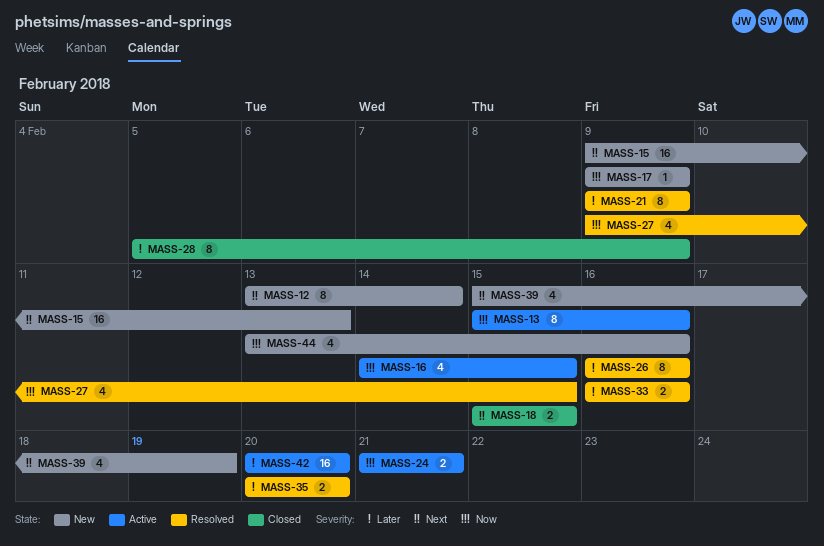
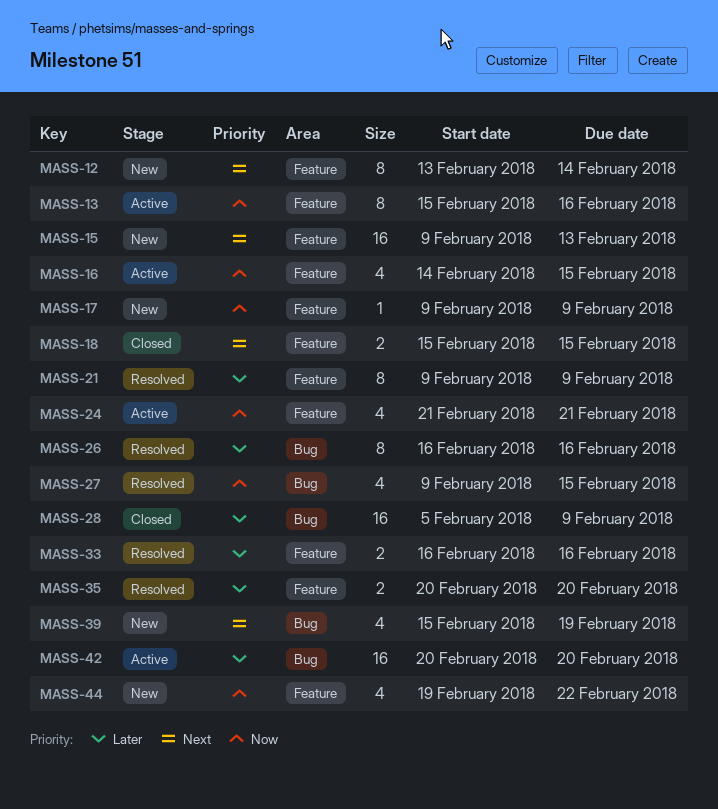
MASS-24, estimate: 2 -> 4
MASS-28, estimate: 8 -> 16
MASS-44, start: Feb 13 -> Feb 19
MASS-44, due: Feb 16 -> Feb 22

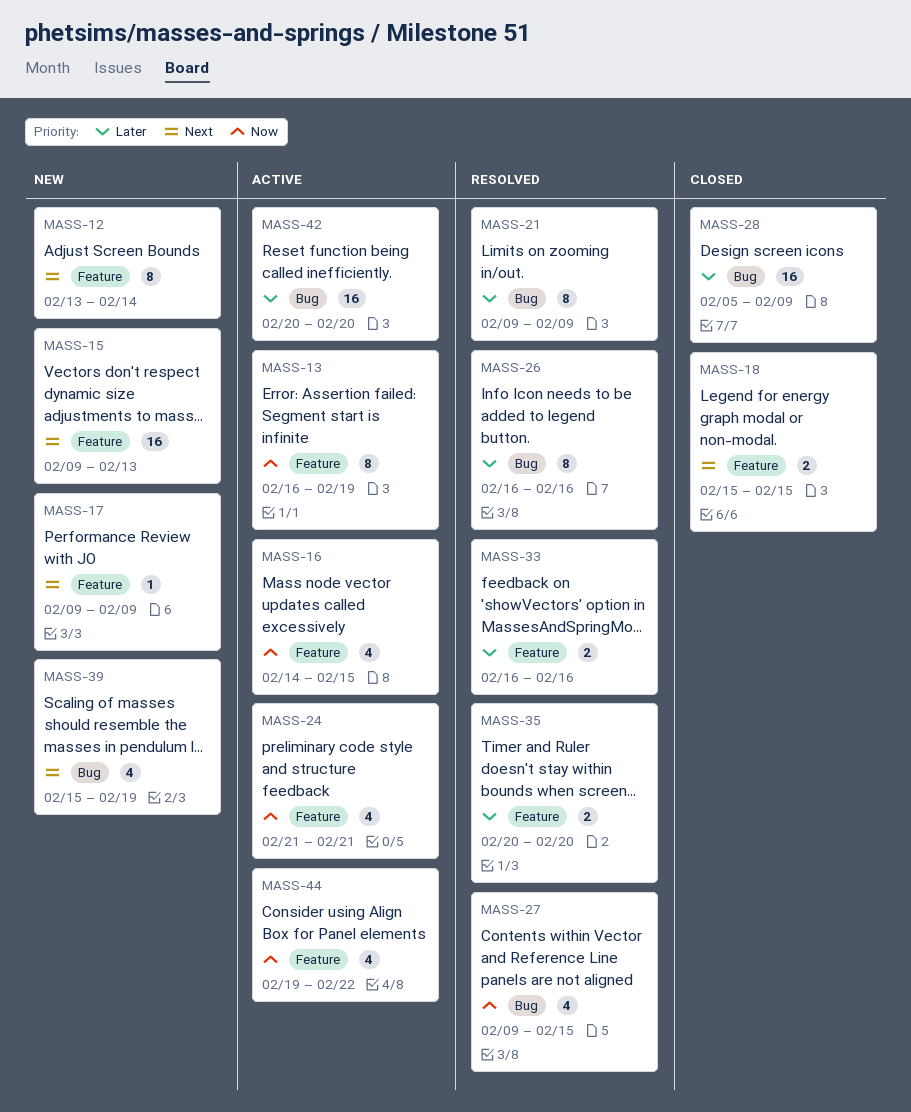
MASS-13, start: Feb 15 -> Feb 16
MASS-13, due: Feb 16 -> Feb 19
MASS-17, priority: Now -> Next
MASS-21, label: Feature -> Bug
MASS-44, status: New -> Active

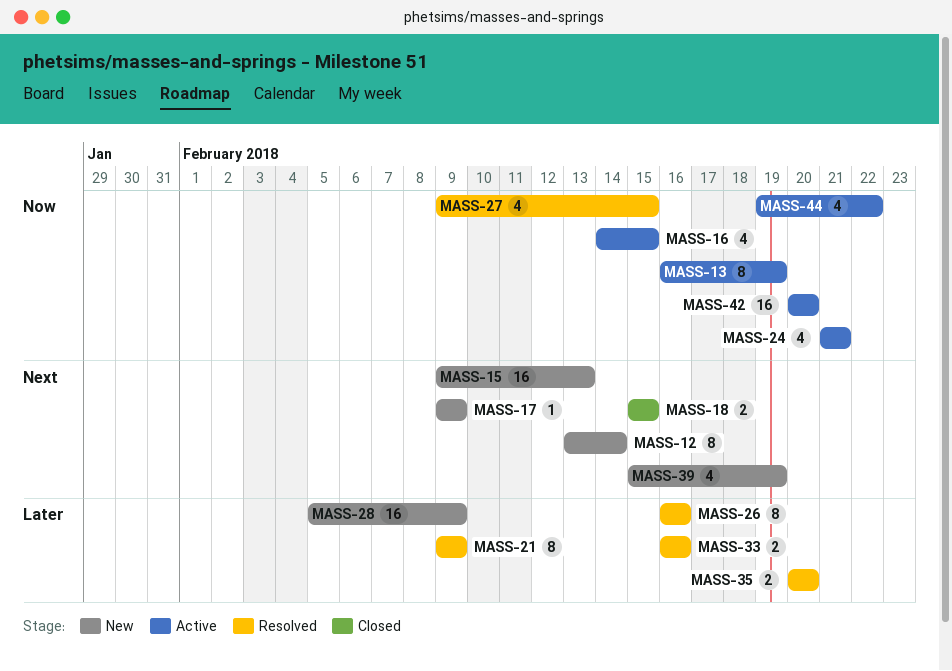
MASS-28, status: Closed -> New
MASS-42, priority: Later -> Now

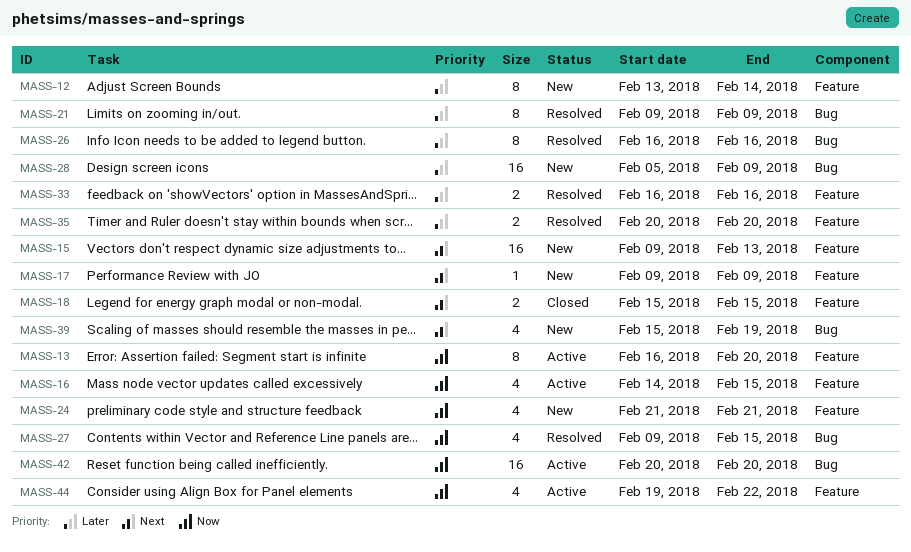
MASS-12, priority: Next -> Later
MASS-13, due: Feb 19 -> Feb 20
MASS-24, status: Active -> New

